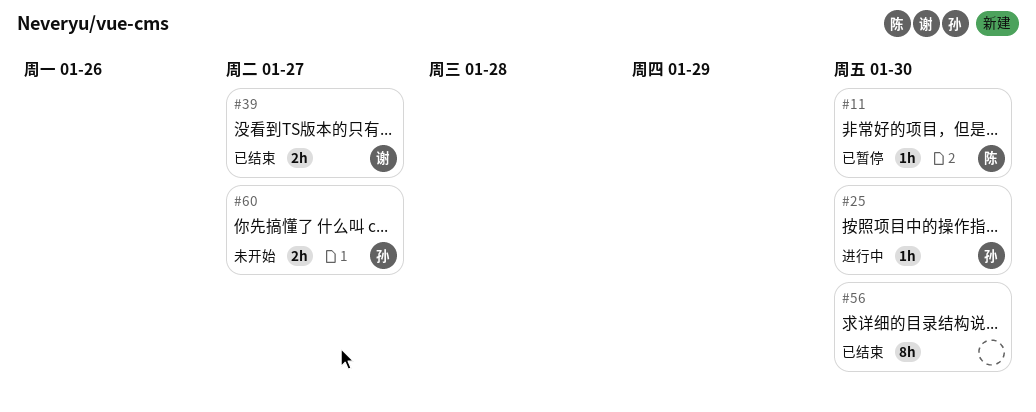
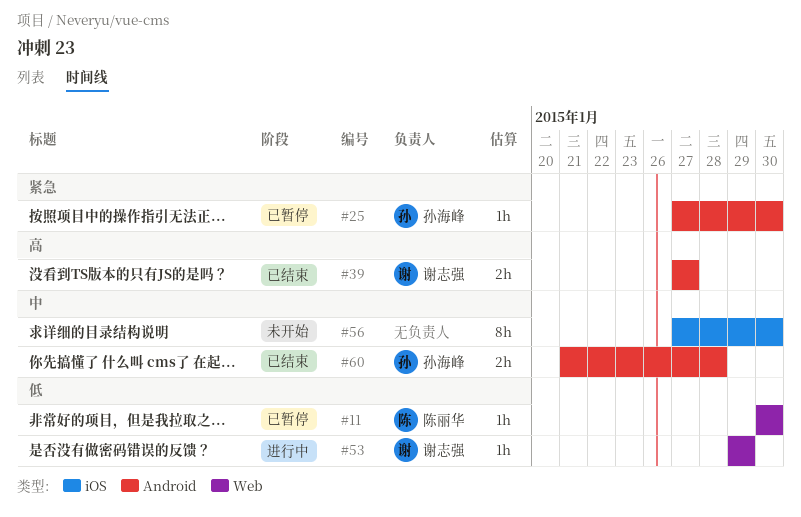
#25, status: 进行中 -> 已暂停
#53: none -> present
#56, status: 已结束 -> 未开始
#60, status: 未开始 -> 已结束
#60, due: Jan 27 -> Jan 28

